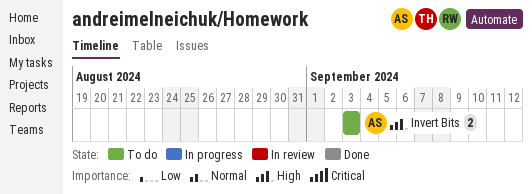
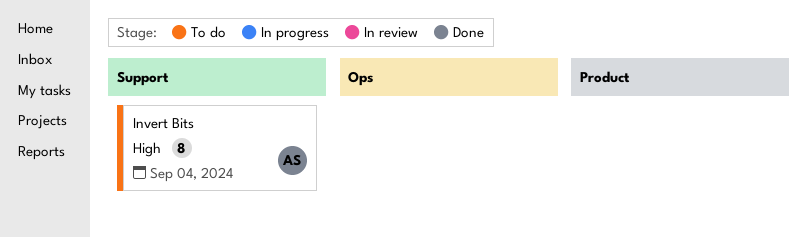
Invert Bits, estimate: 2 -> 8
Invert Bits, due: Sep 3 -> Sep 4

